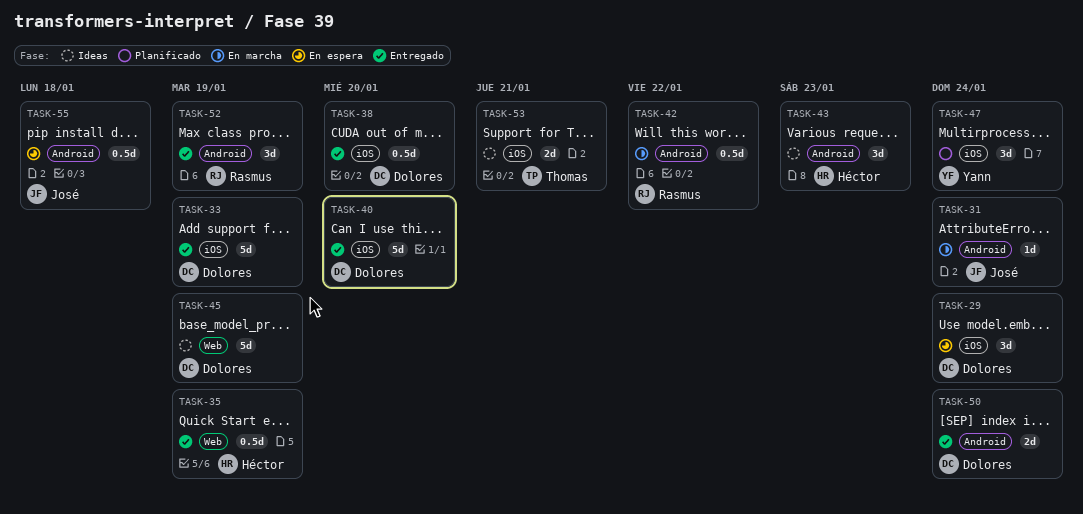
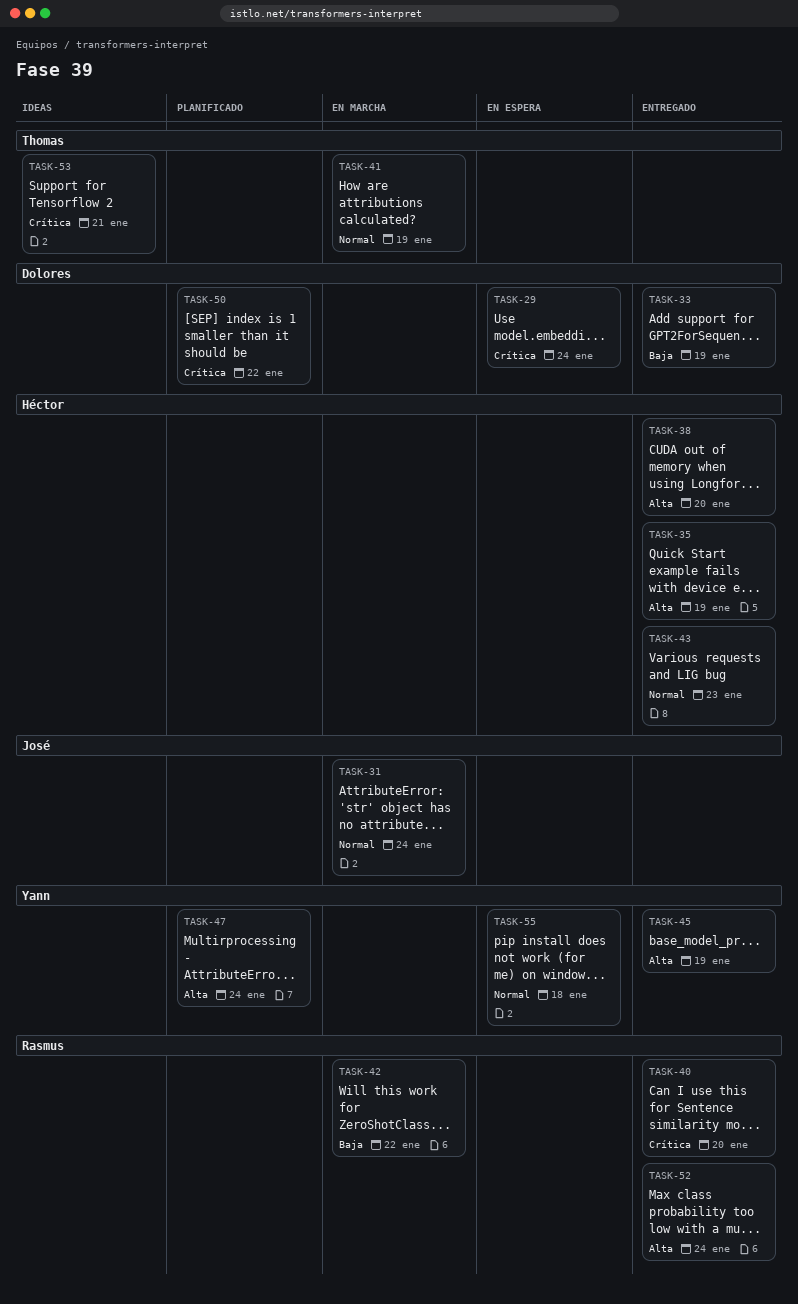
TASK-38, owner: Dolores -> Héctor
TASK-40, owner: Dolores -> Rasmus
TASK-41: none -> present
TASK-43, status: Ideas -> Entregado
TASK-45, status: Ideas -> Entregado
TASK-45, owner: Dolores -> Yann
TASK-50, status: Entregado -> Planificado
TASK-50, due: Jan 24 -> Jan 22
TASK-52, due: Jan 19 -> Jan 24
TASK-55, owner: José -> Yann

